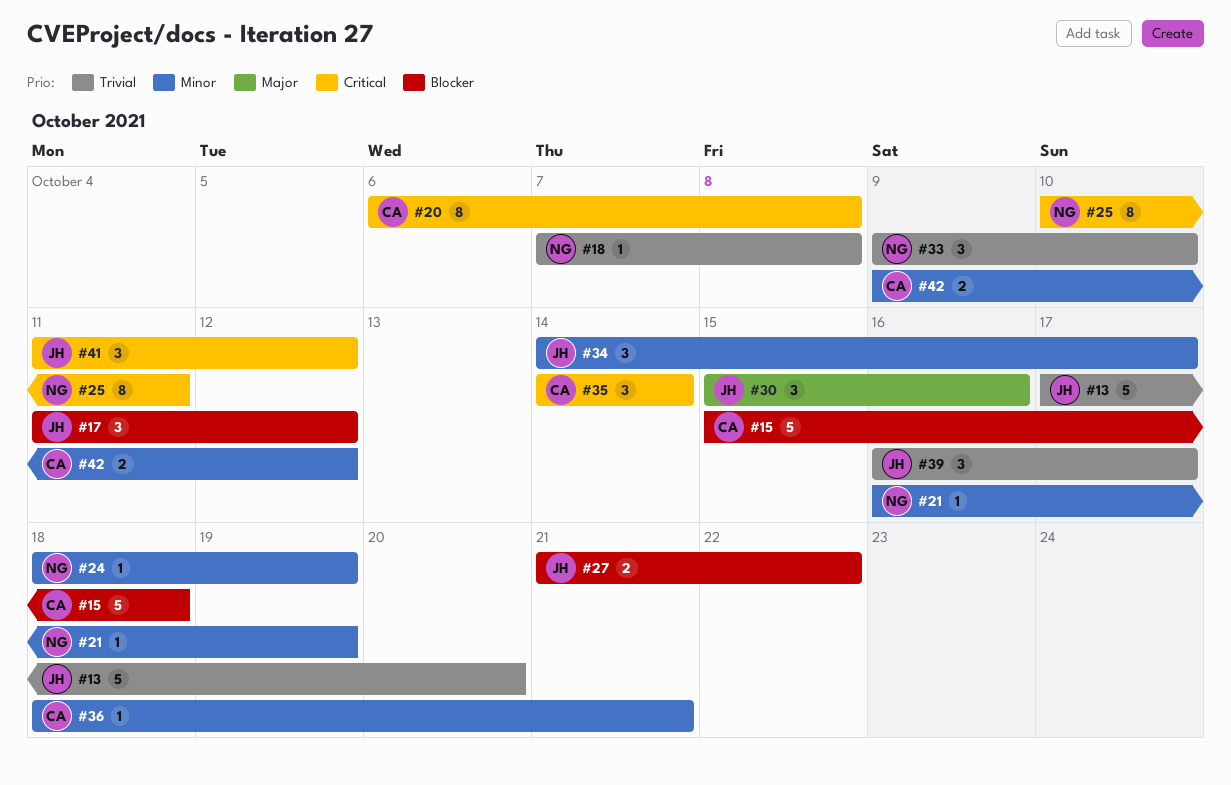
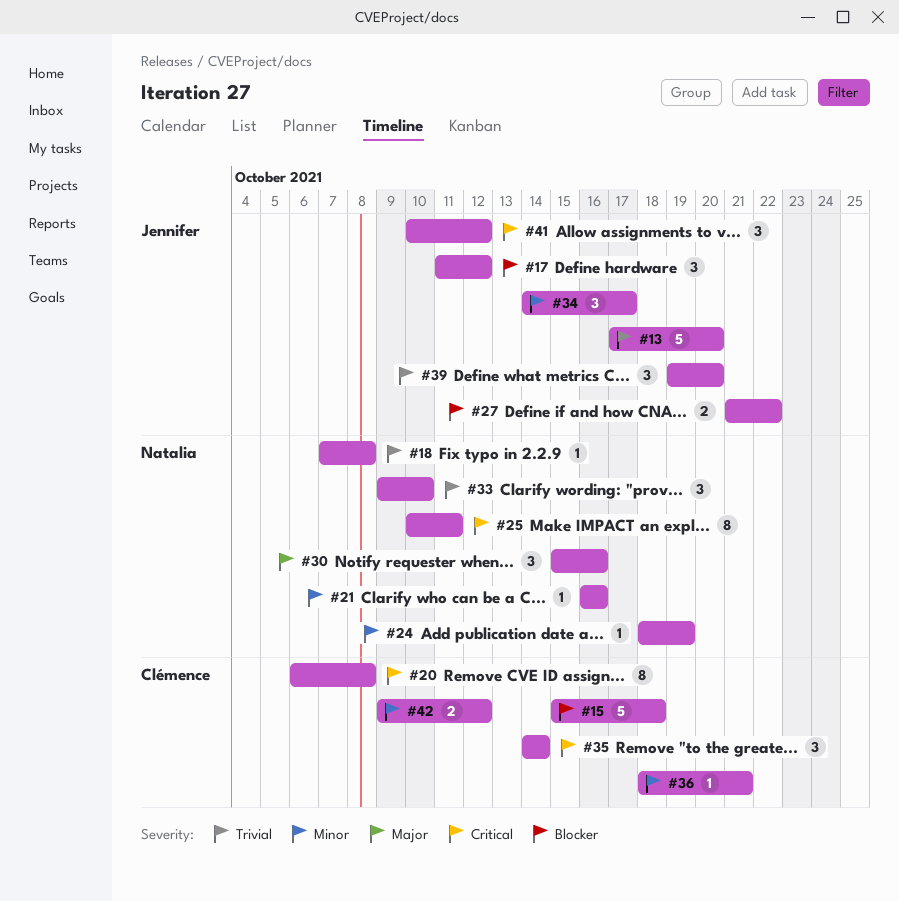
#21, due: Oct 19 -> Oct 16
#30, owner: Jennifer -> Natalia
#39, start: Oct 16 -> Oct 19
#39, due: Oct 17 -> Oct 20
#41, start: Oct 11 -> Oct 10

